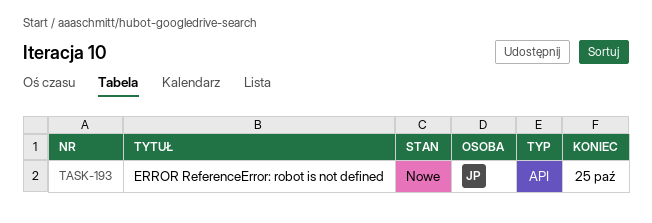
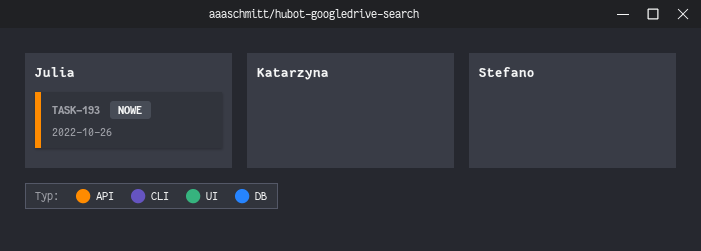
TASK-193, due: Oct 25 -> Oct 26

